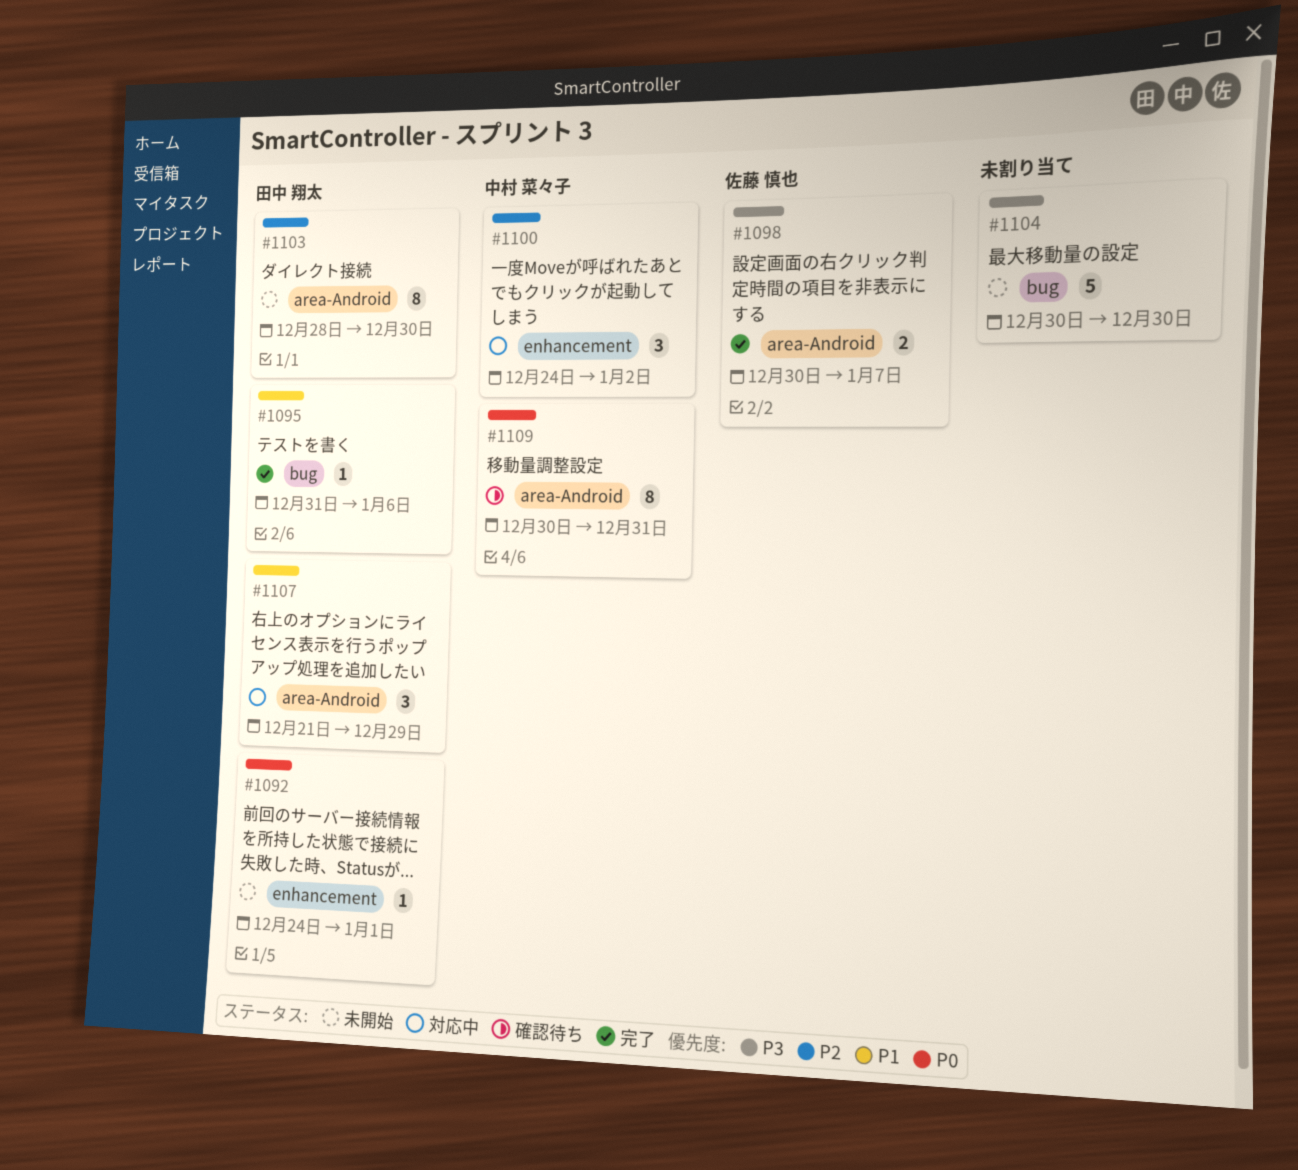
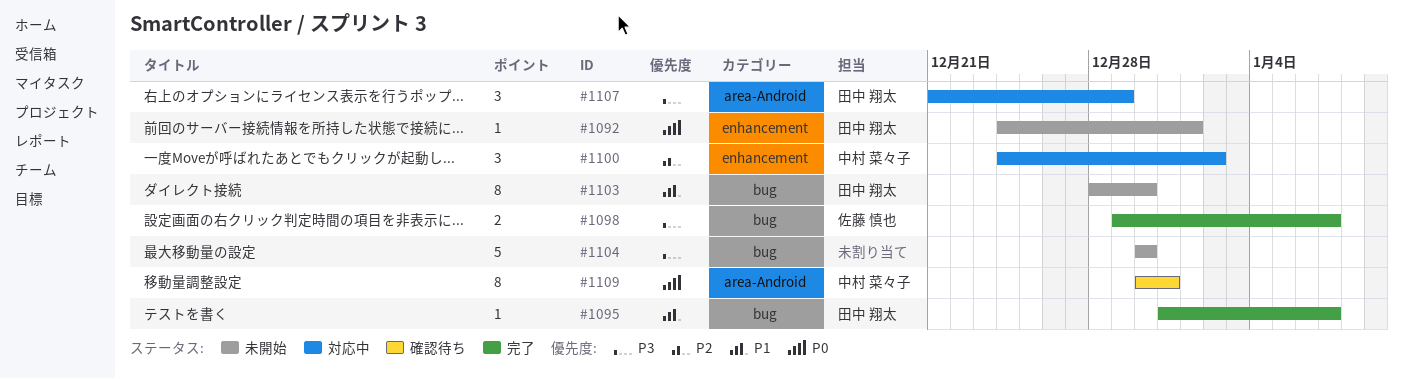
#1095, due: Jan 6 -> Jan 7
#1098, label: area-Android -> bug
#1098, start: Dec 30 -> Dec 29
#1103, priority: P2 -> P1
#1103, label: area-Android -> bug
#1107, priority: P1 -> P3

